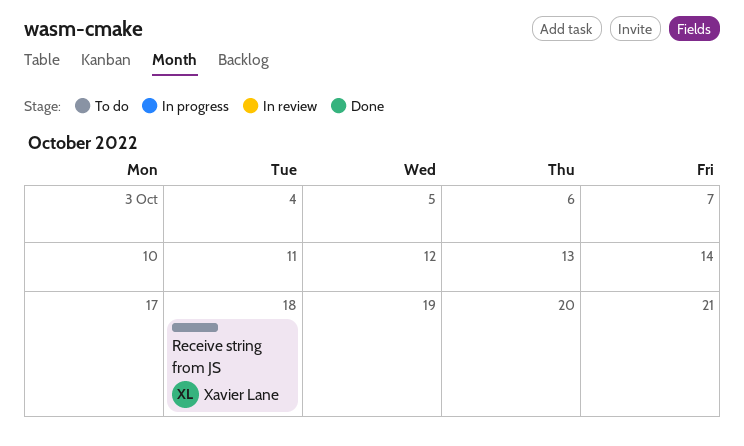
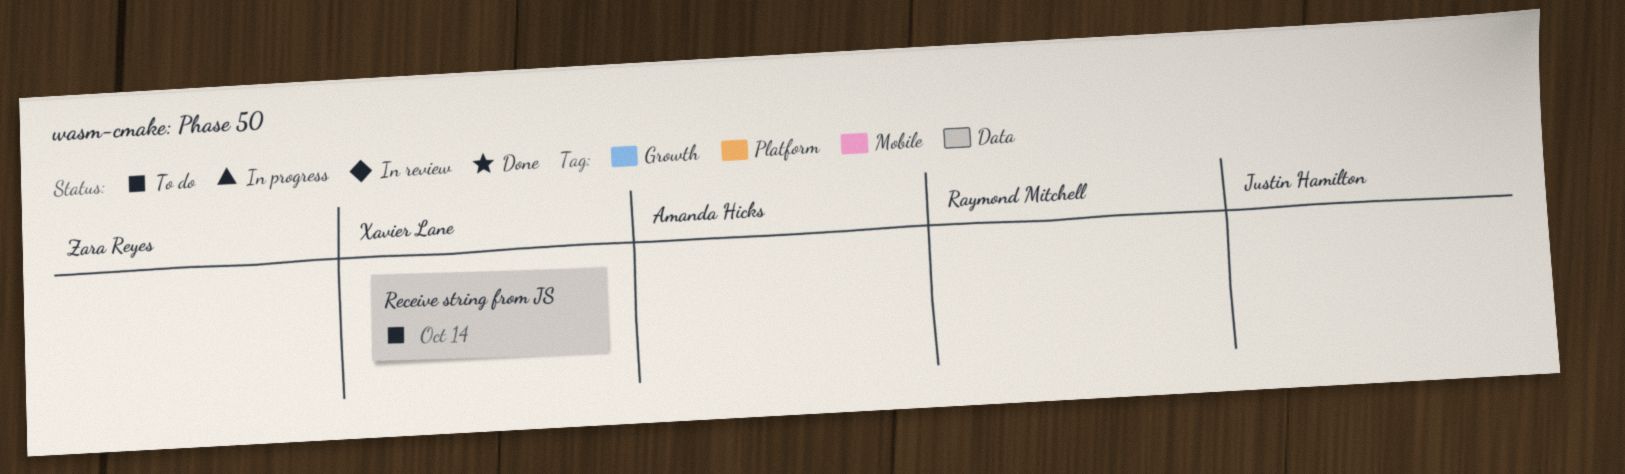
Receive string from JS, due: Oct 18 -> Oct 14

